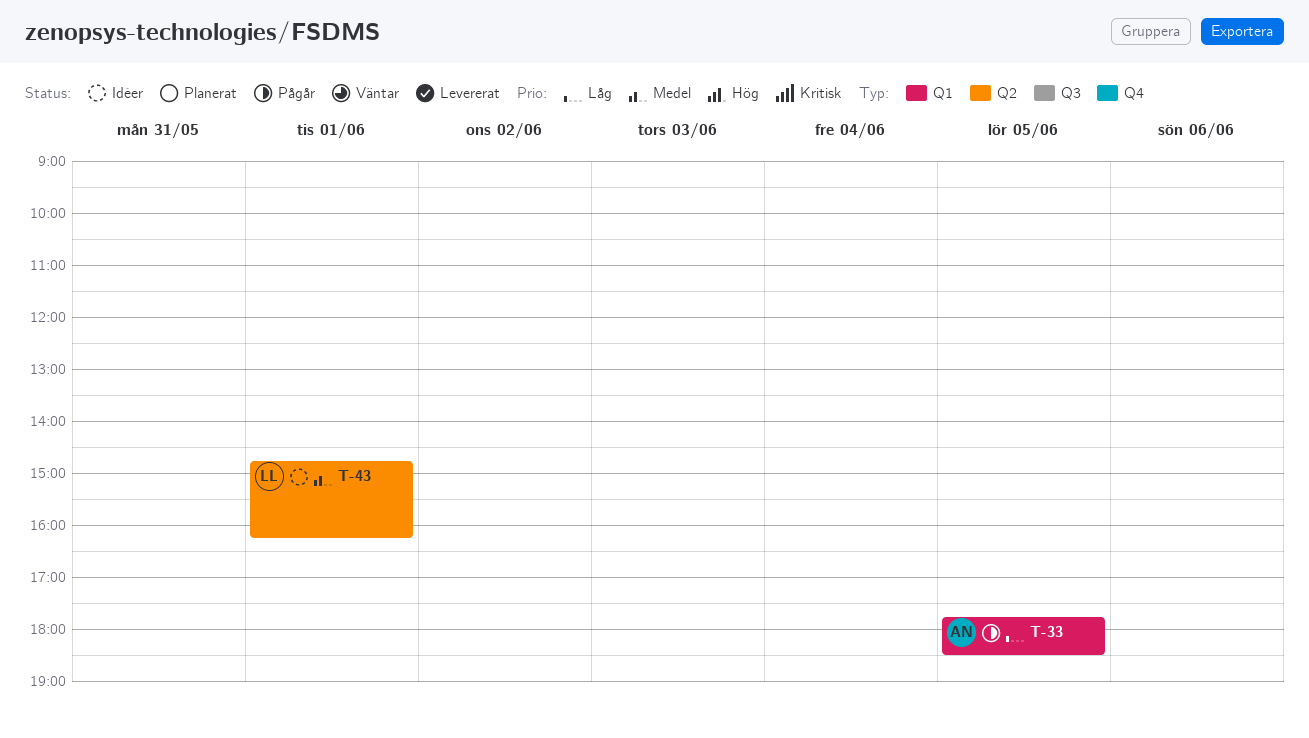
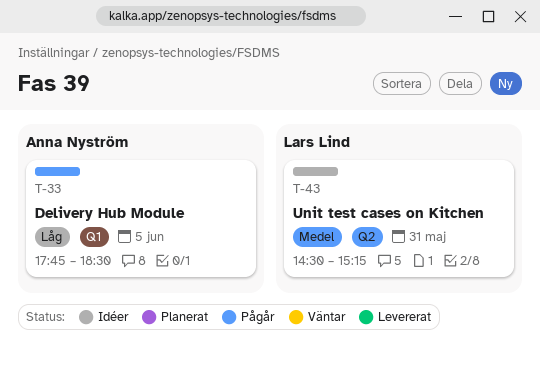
T-43, day: Jun 1 -> May 31
T-43, begins: 14:45 -> 14:30
T-43, ends: 16:15 -> 15:15

